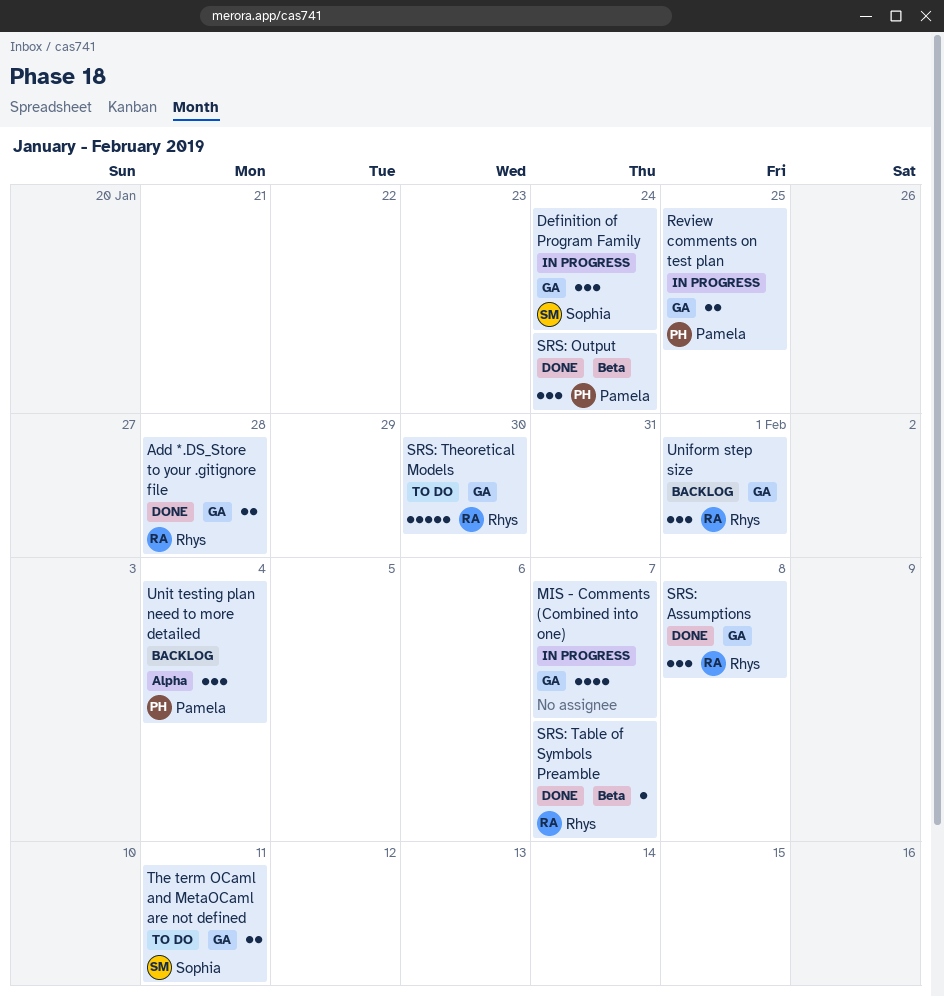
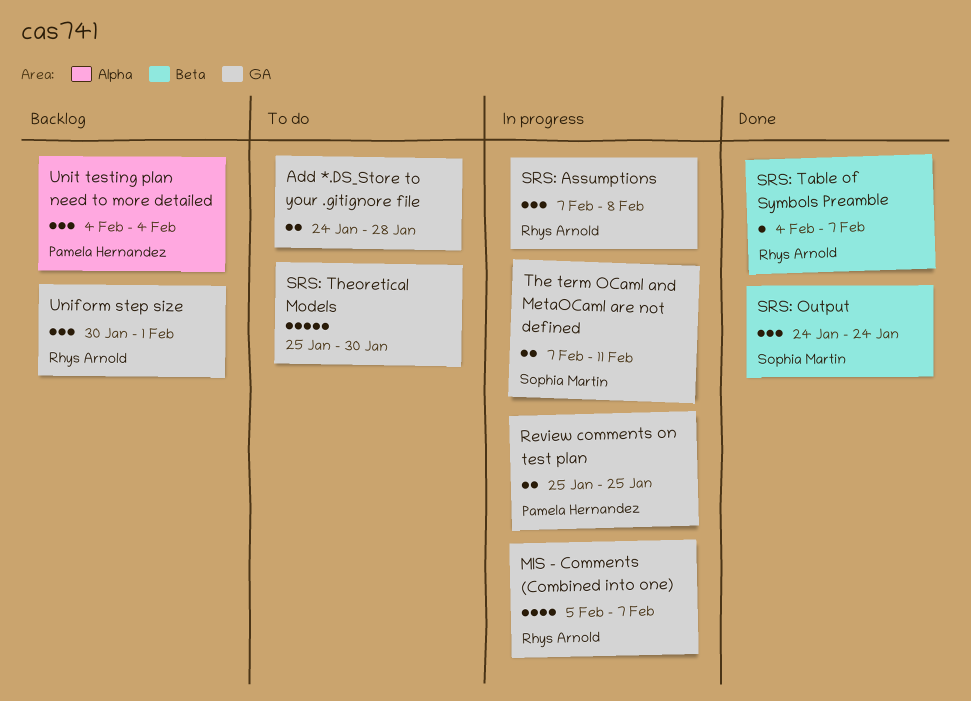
Add *.DS_Store to your .gitignore file, status: Done -> To do
Add *.DS_Store to your .gitignore file, owner: Rhys Arnold -> none
Definition of Program Family: present -> none
MIS - Comments (Combined into one), owner: none -> Rhys Arnold
SRS: Assumptions, status: Done -> In progress
SRS: Output, owner: Pamela Hernandez -> Sophia Martin
SRS: Theoretical Models, owner: Rhys Arnold -> none
The term OCaml and MetaOCaml are not defined, status: To do -> In progress

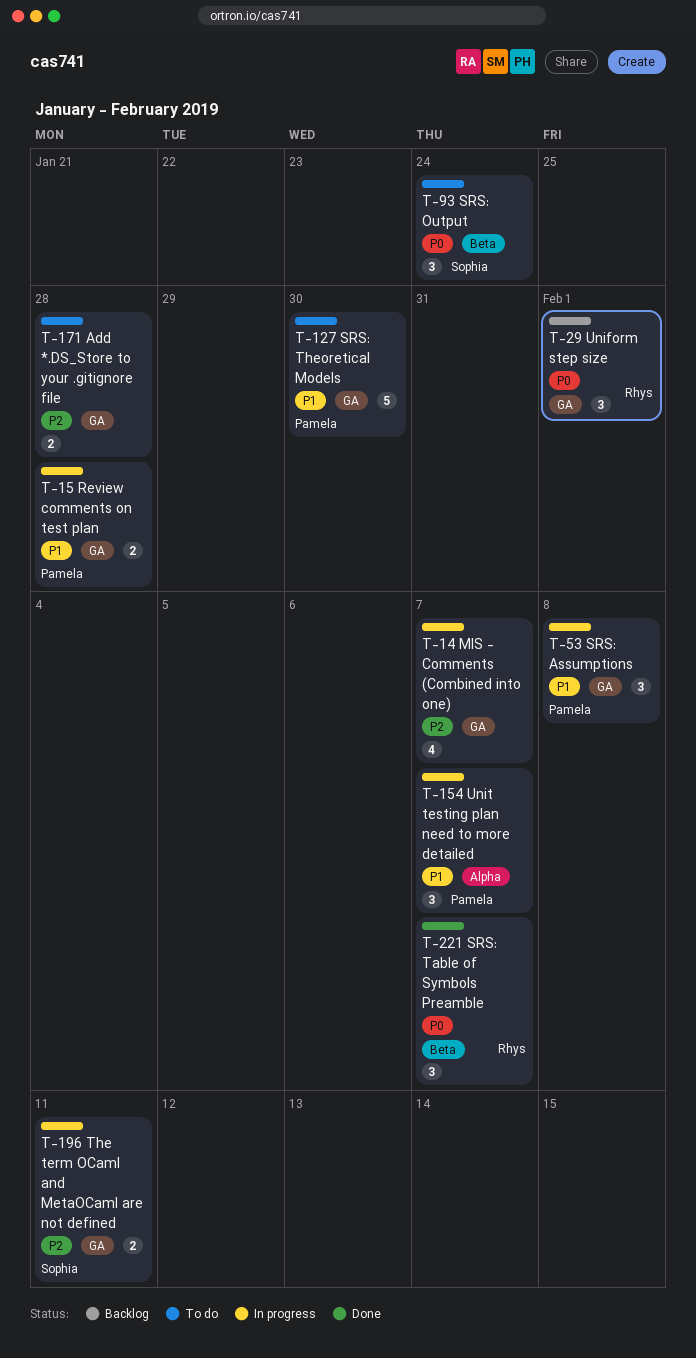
MIS - Comments (Combined into one), owner: Rhys Arnold -> none
Review comments on test plan, due: Jan 25 -> Jan 28
SRS: Assumptions, owner: Rhys Arnold -> Pamela Hernandez
SRS: Output, status: Done -> To do
SRS: Table of Symbols Preamble, estimate: 1 -> 3
SRS: Theoretical Models, owner: none -> Pamela Hernandez
Unit testing plan need to more detailed, status: Backlog -> In progress
Unit testing plan need to more detailed, due: Feb 4 -> Feb 7

